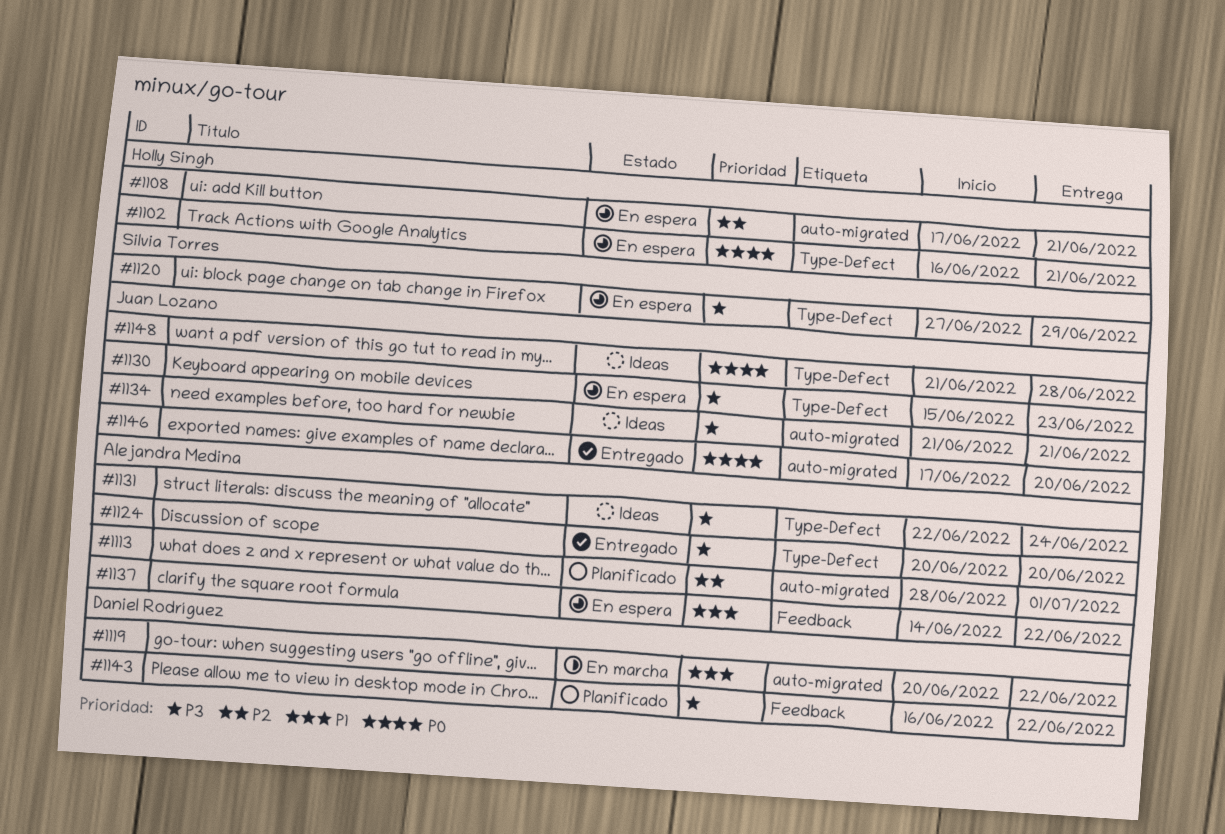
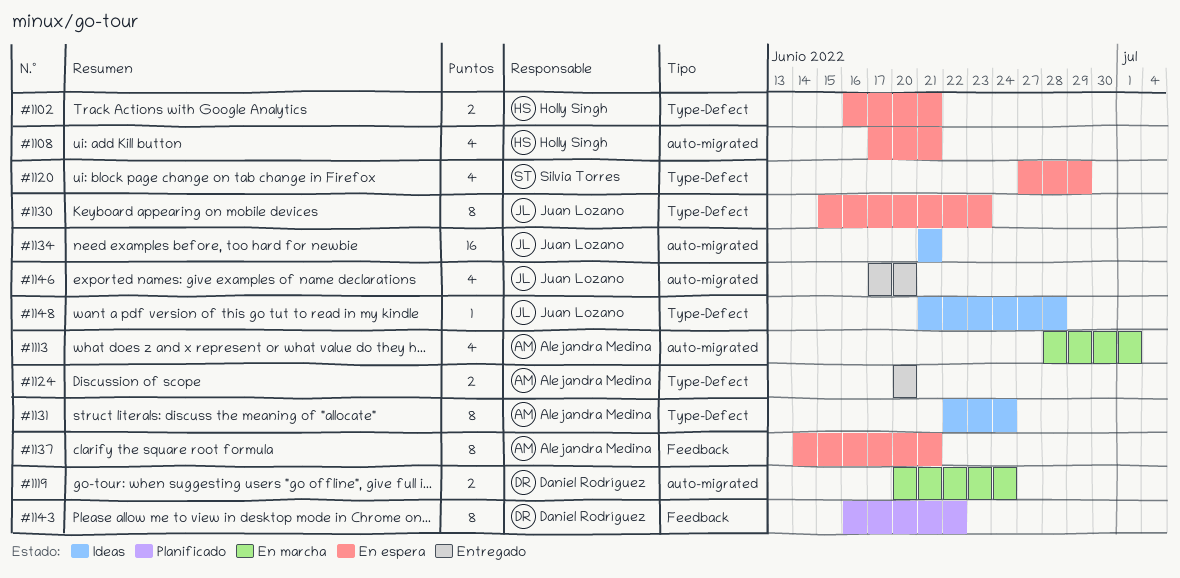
#1113, status: Planificado -> En marcha
#1119, due: Jun 22 -> Jun 24
#1137, due: Jun 22 -> Jun 21

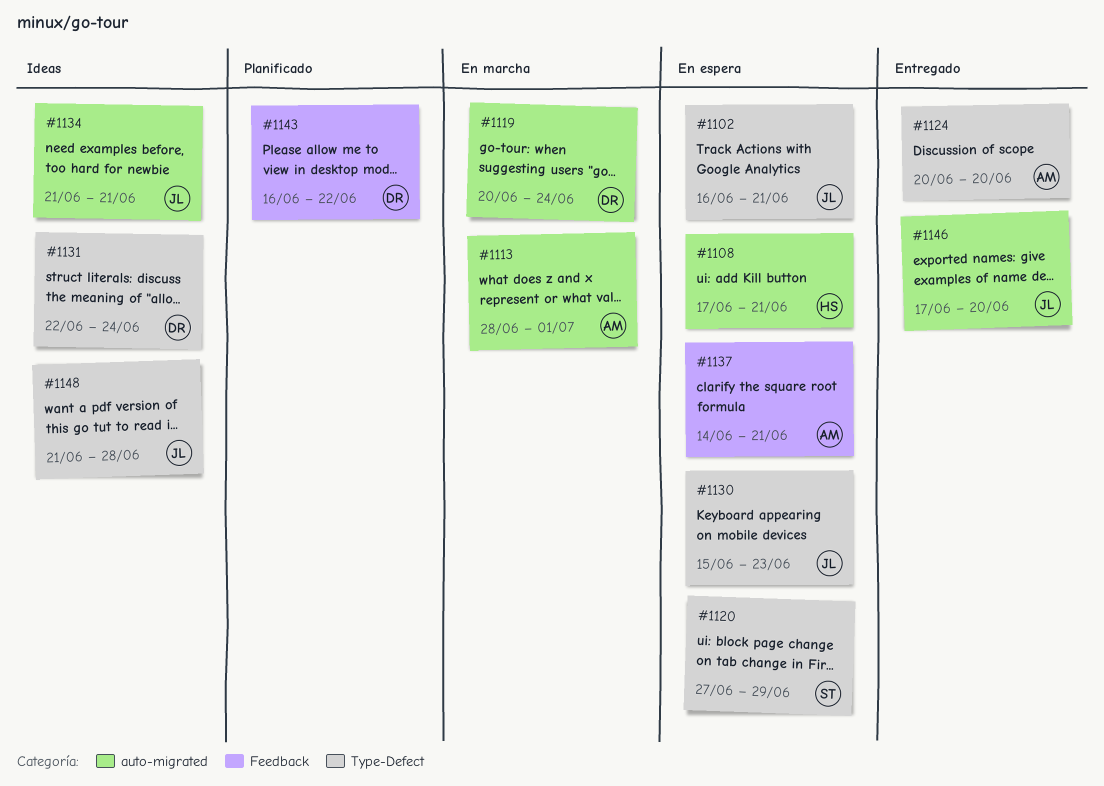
#1102, owner: Holly Singh -> Juan Lozano
#1131, owner: Alejandra Medina -> Daniel Rodríguez

